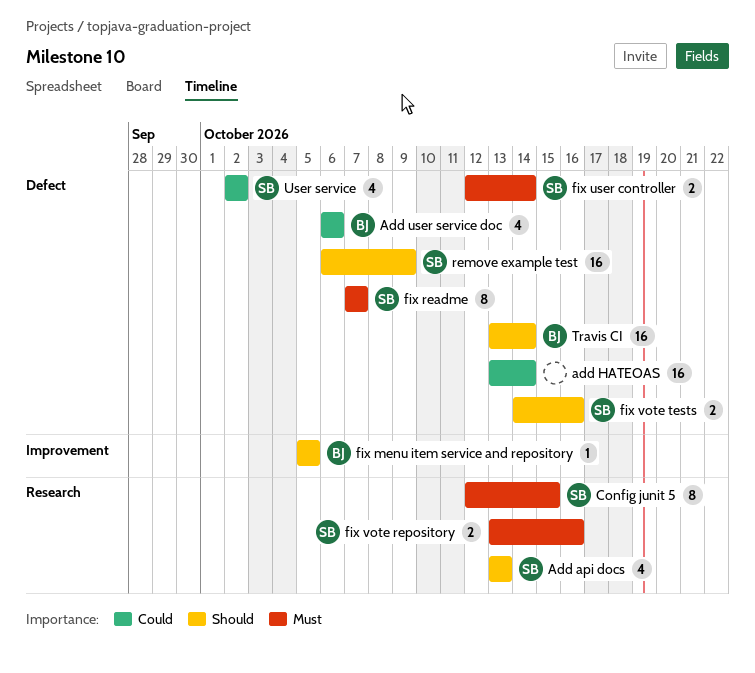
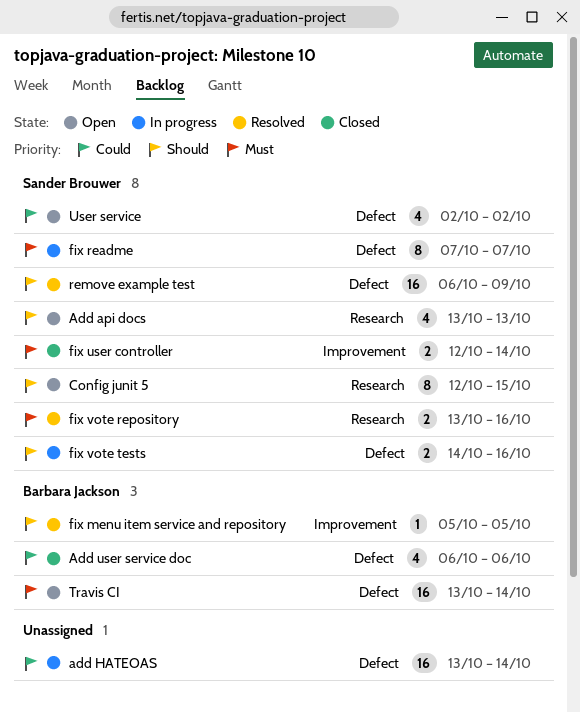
Config junit 5, priority: Must -> Should
fix user controller, label: Defect -> Improvement
Travis CI, priority: Should -> Must

